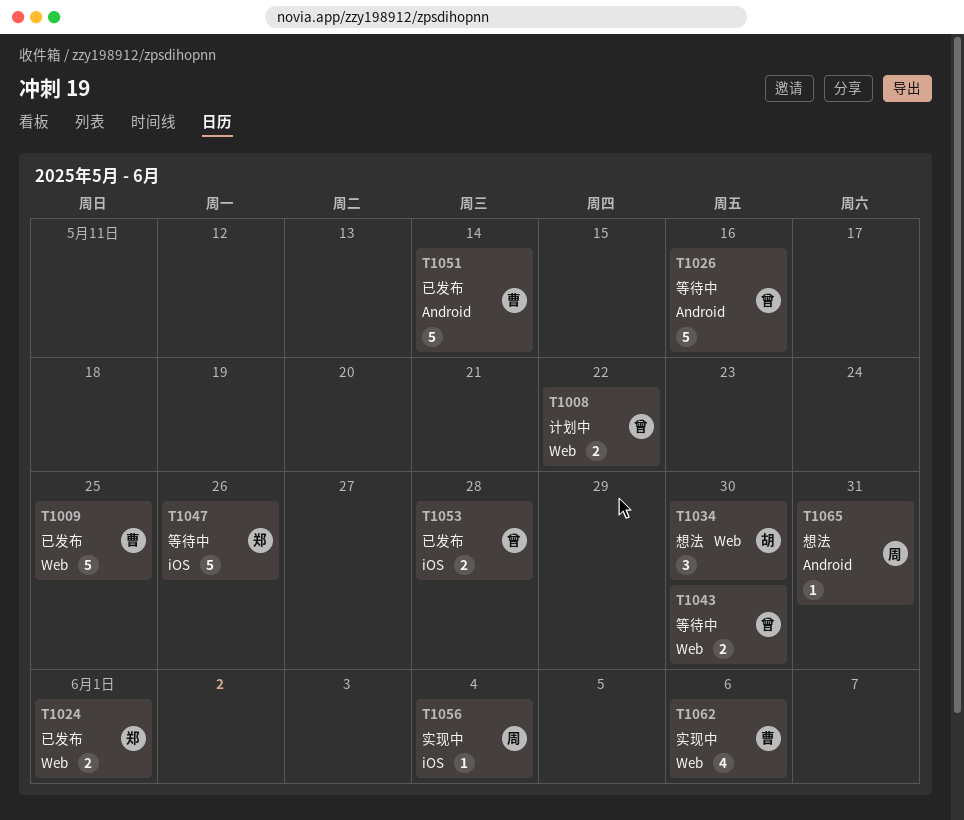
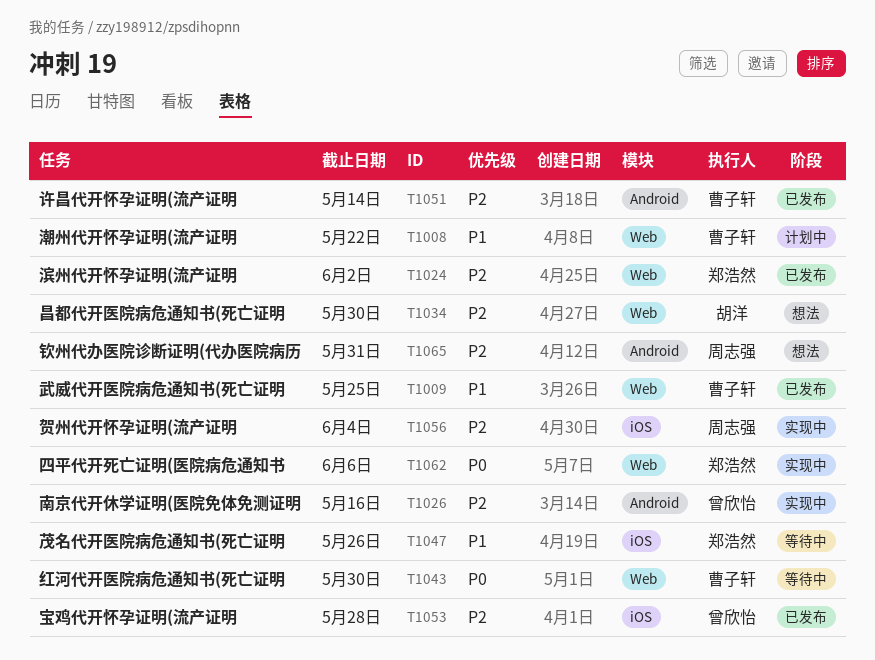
T1008, owner: 曾欣怡 -> 曹子轩
T1024, due: Jun 1 -> Jun 2
T1026, status: 等待中 -> 实现中
T1043, owner: 曾欣怡 -> 曹子轩
T1062, owner: 曹子轩 -> 郑浩然

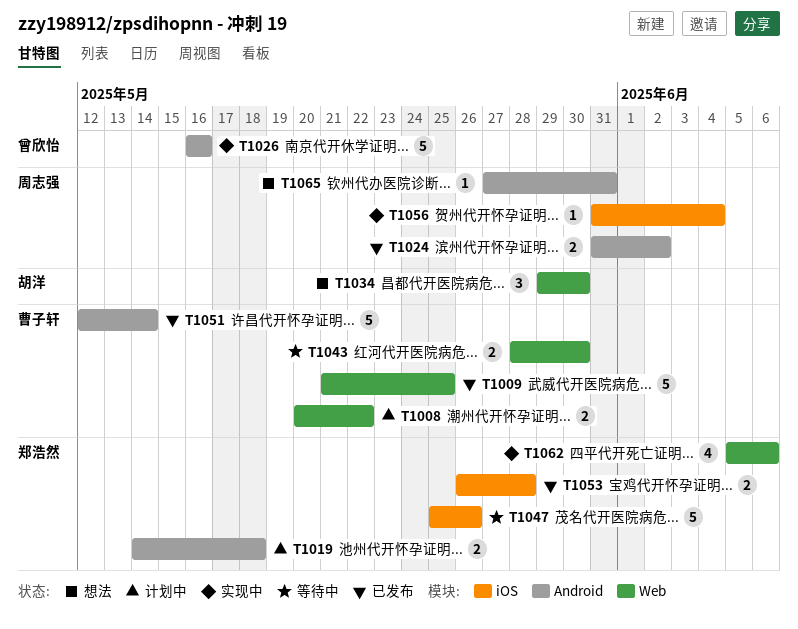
T1019: none -> present
T1024, owner: 郑浩然 -> 周志强
T1024, label: Web -> Android
T1053, owner: 曾欣怡 -> 郑浩然

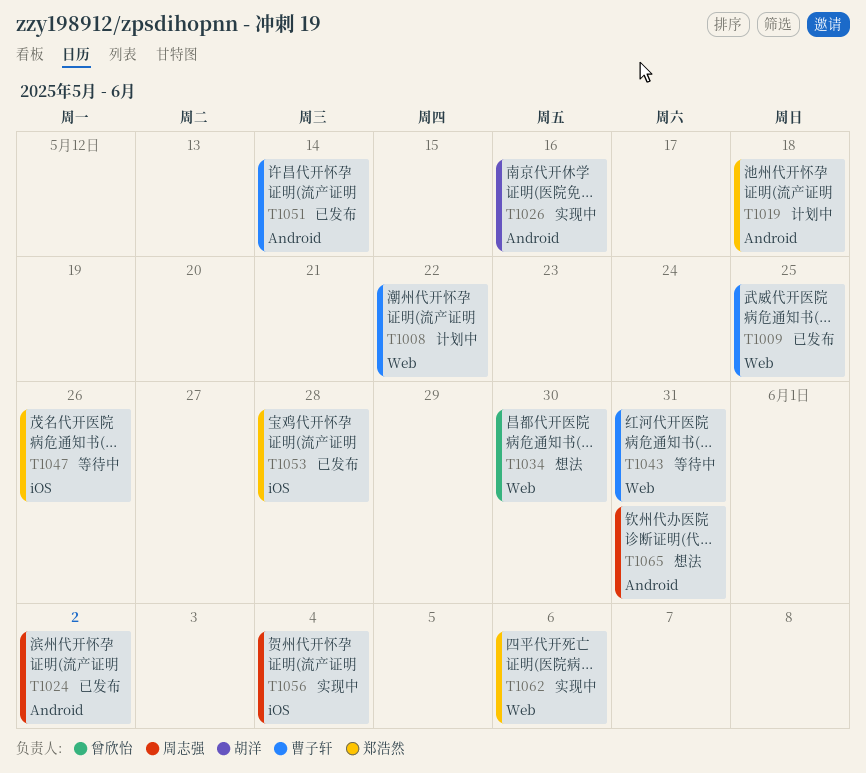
T1026, owner: 曾欣怡 -> 胡洋
T1034, owner: 胡洋 -> 曾欣怡
T1043, due: May 30 -> May 31

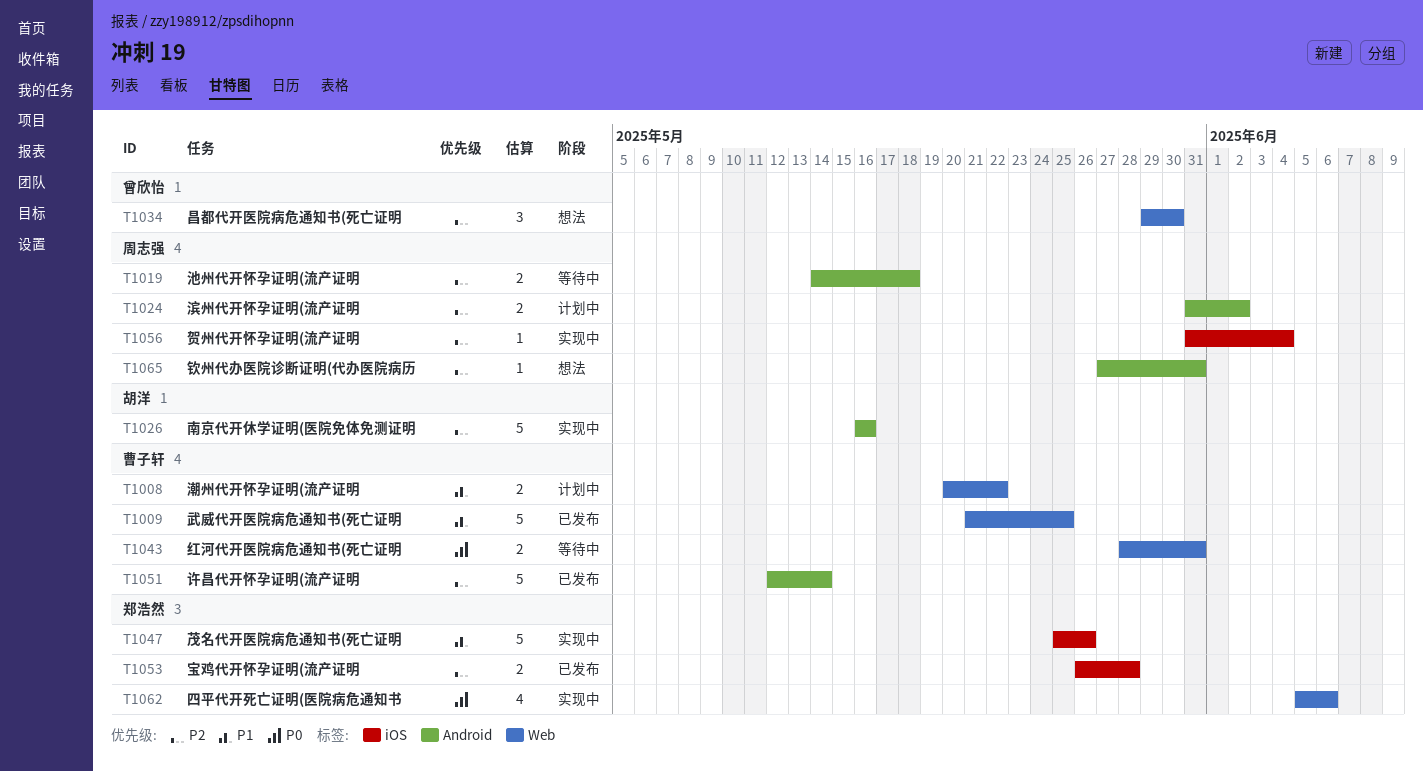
T1019, status: 计划中 -> 等待中
T1019, owner: 郑浩然 -> 周志强
T1024, status: 已发布 -> 计划中
T1047, status: 等待中 -> 实现中

